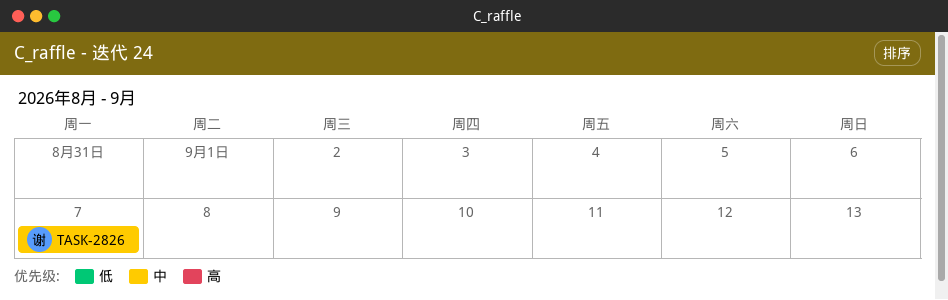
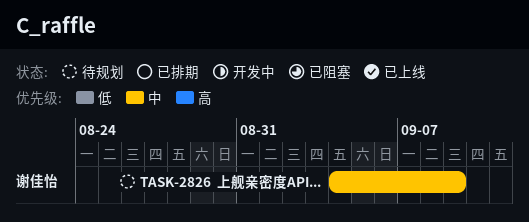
TASK-2826, start: Sep 7 -> Sep 4
TASK-2826, due: Sep 7 -> Sep 9

